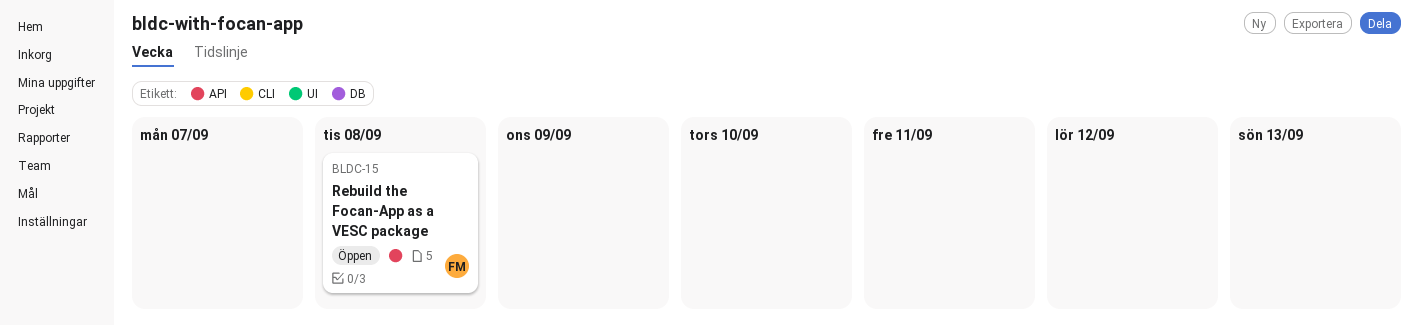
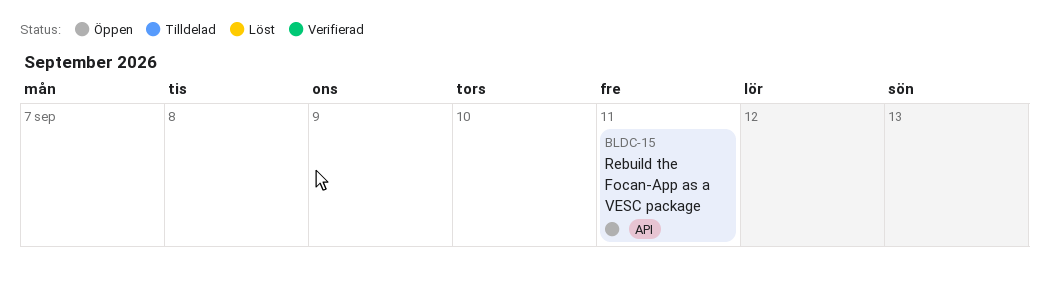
BLDC-15, due: Sep 8 -> Sep 11

